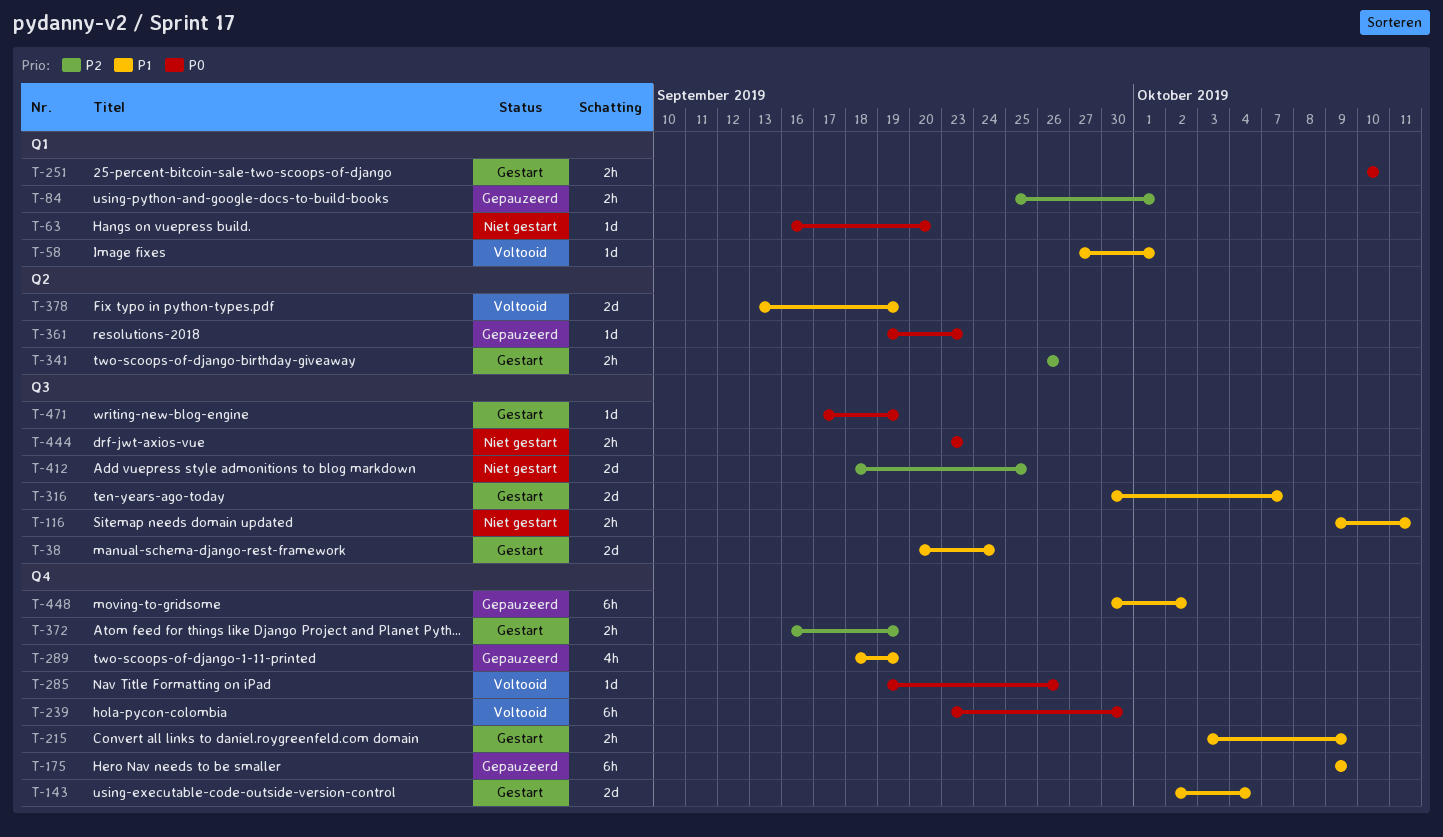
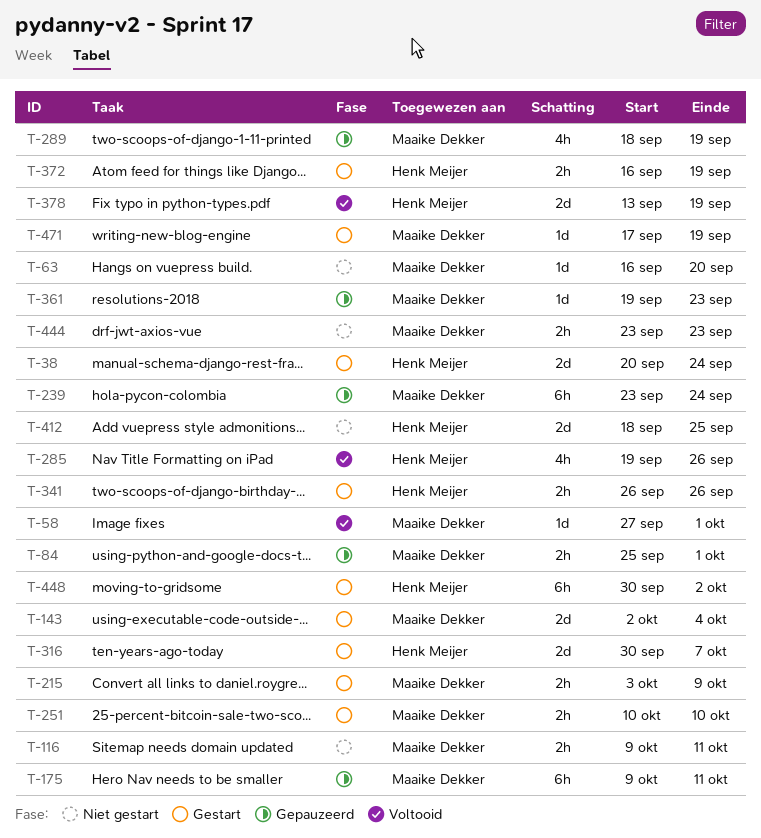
T-175, due: Oct 9 -> Oct 11
T-239, status: Voltooid -> Gepauzeerd
T-239, due: Sep 30 -> Sep 24
T-285, estimate: 1d -> 4h
T-448, status: Gepauzeerd -> Gestart

